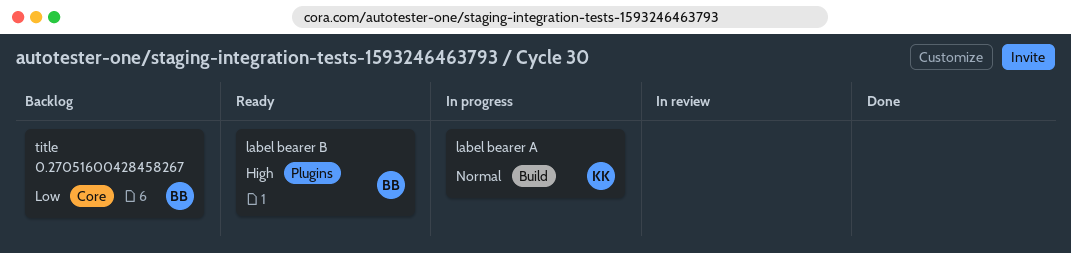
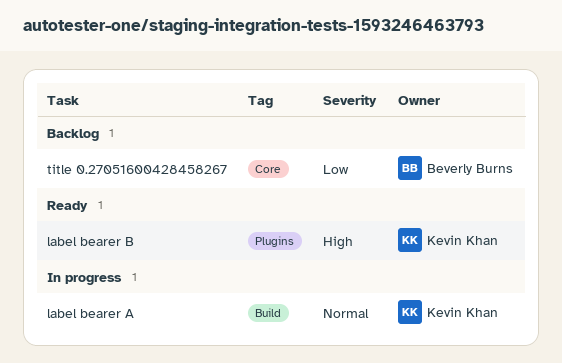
label bearer B, owner: Beverly Burns -> Kevin Khan

